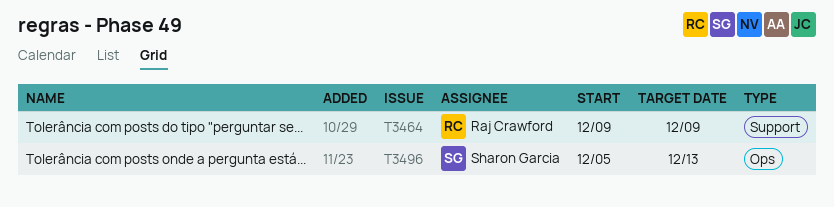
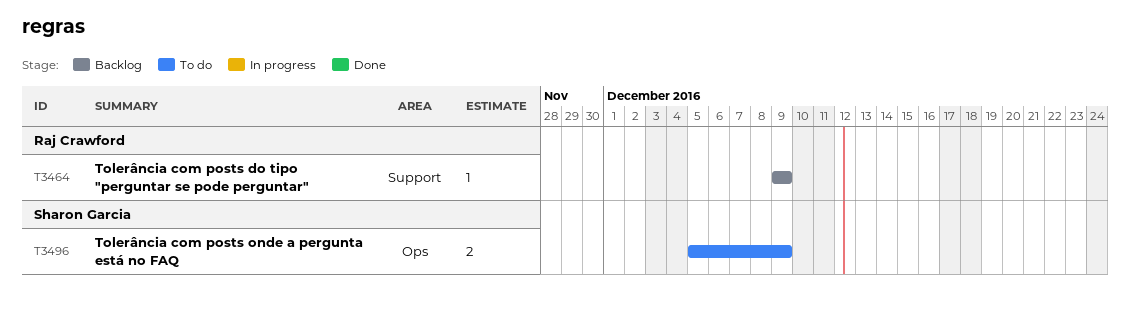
T3496, due: Dec 13 -> Dec 9

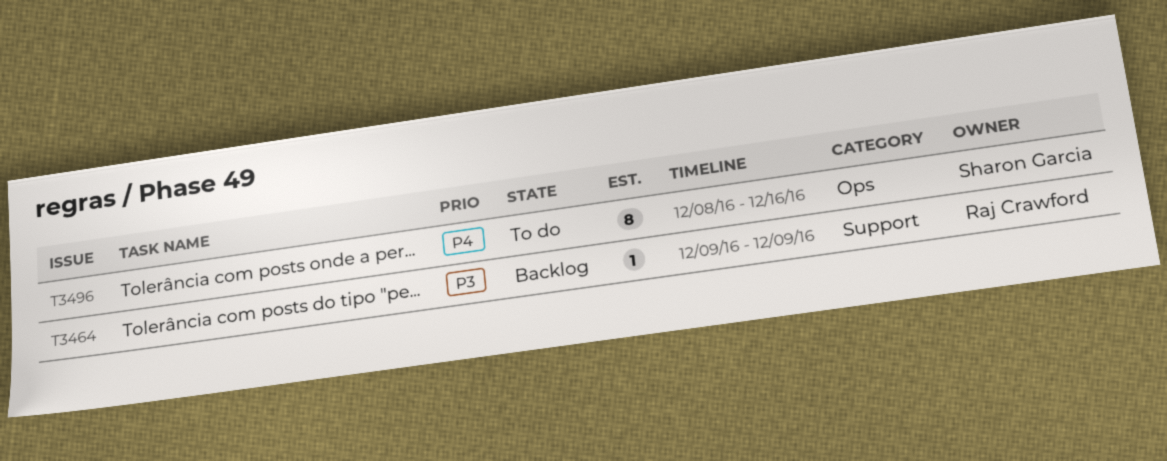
T3496, estimate: 2 -> 8
T3496, start: Dec 5 -> Dec 8
T3496, due: Dec 9 -> Dec 16

